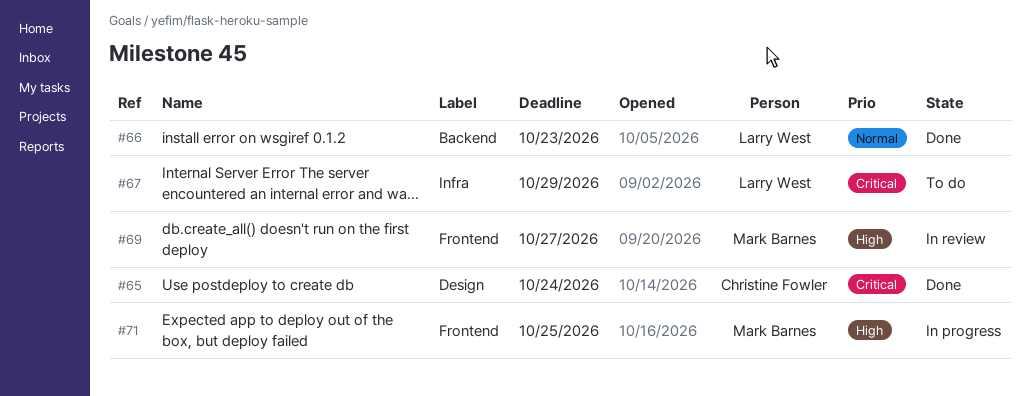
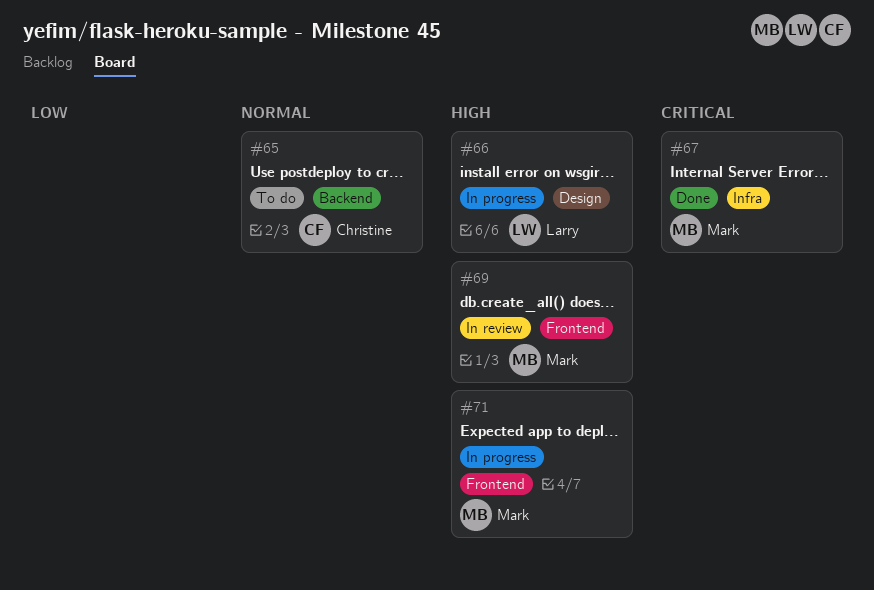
#65, status: Done -> To do
#65, priority: Critical -> Normal
#65, label: Design -> Backend
#66, status: Done -> In progress
#66, priority: Normal -> High
#66, label: Backend -> Design
#67, status: To do -> Done
#67, owner: Larry West -> Mark Barnes

